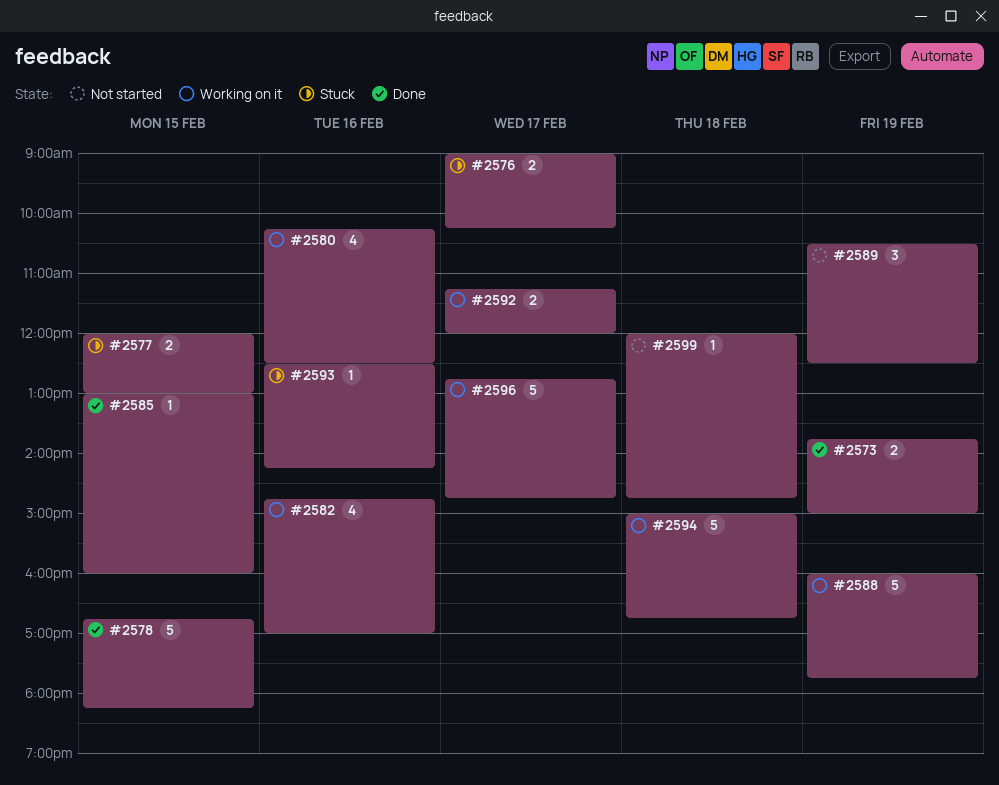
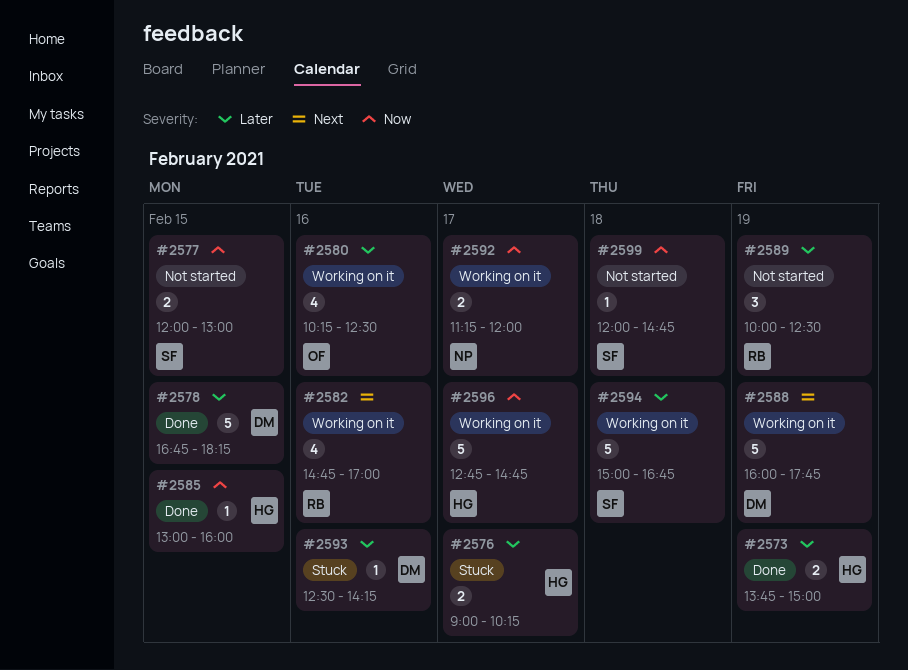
#2577, status: Stuck -> Not started
#2589, begins: 10:30 -> 10:00

